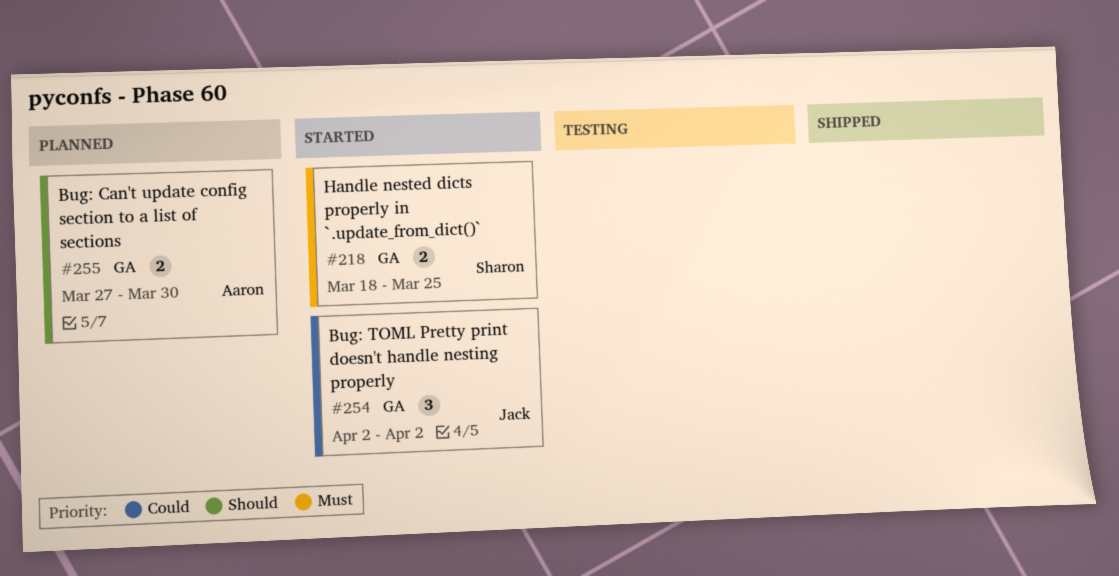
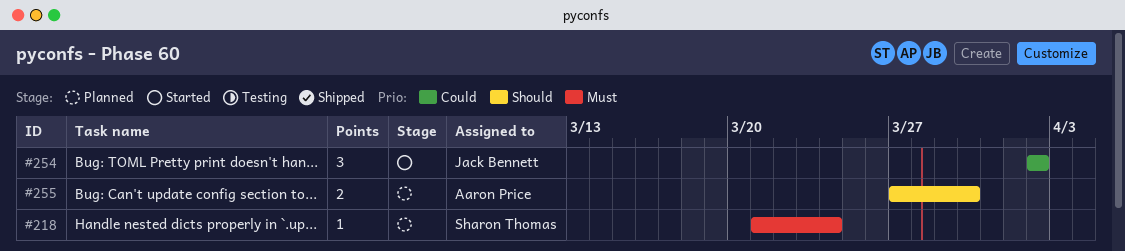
#218, status: Started -> Planned
#218, estimate: 2 -> 1
#218, start: Mar 18 -> Mar 21
#218, due: Mar 25 -> Mar 24

